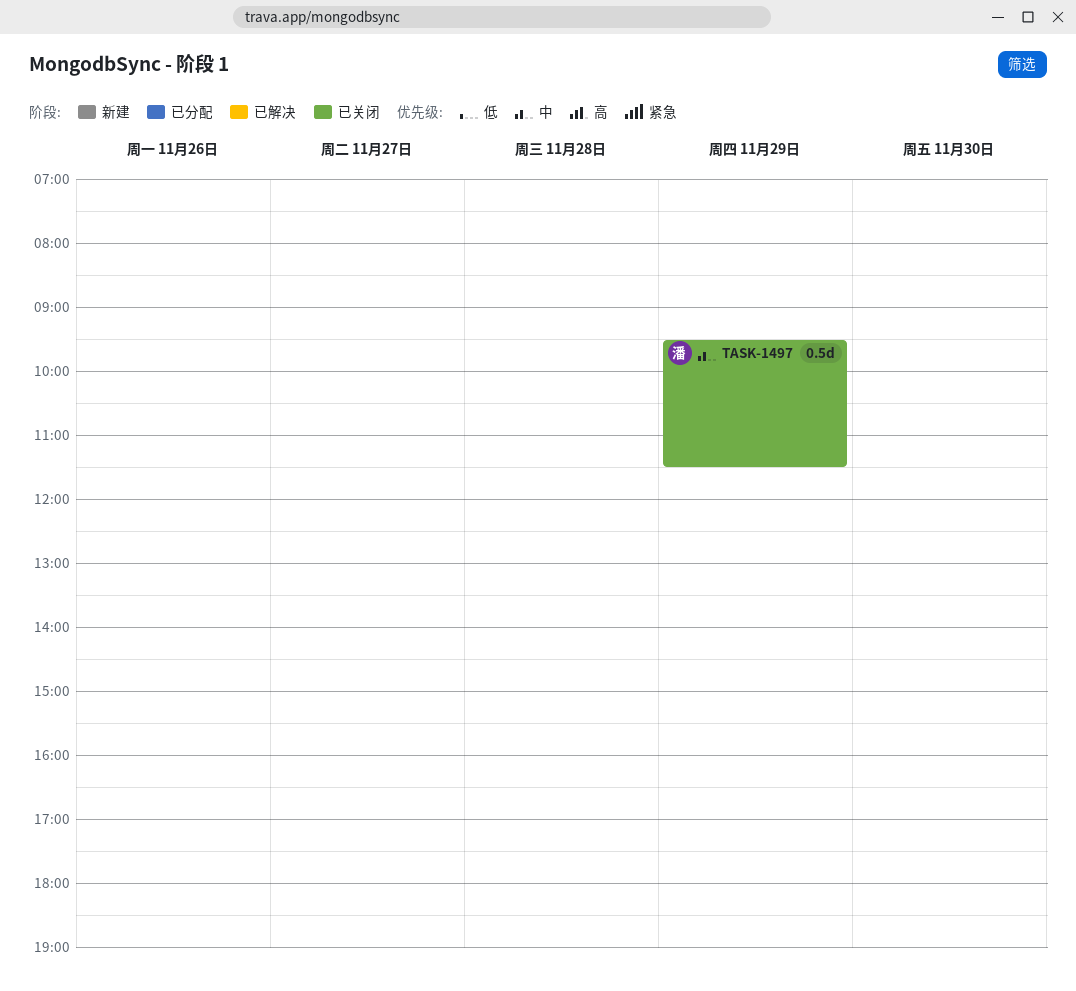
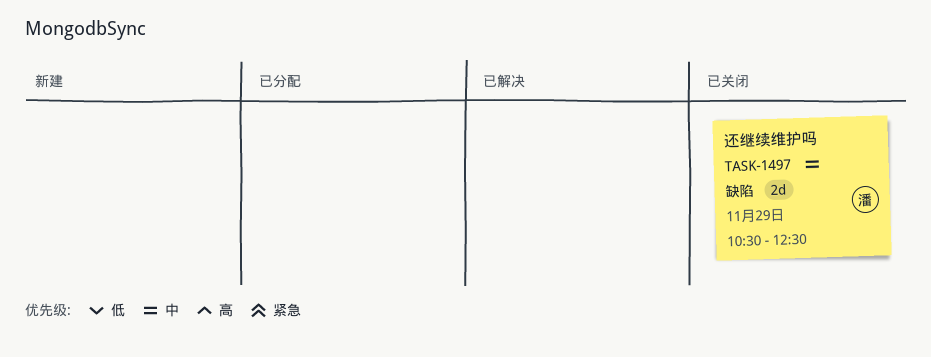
TASK-1497, estimate: 0.5d -> 2d
TASK-1497, begins: 09:30 -> 10:30
TASK-1497, ends: 11:30 -> 12:30

